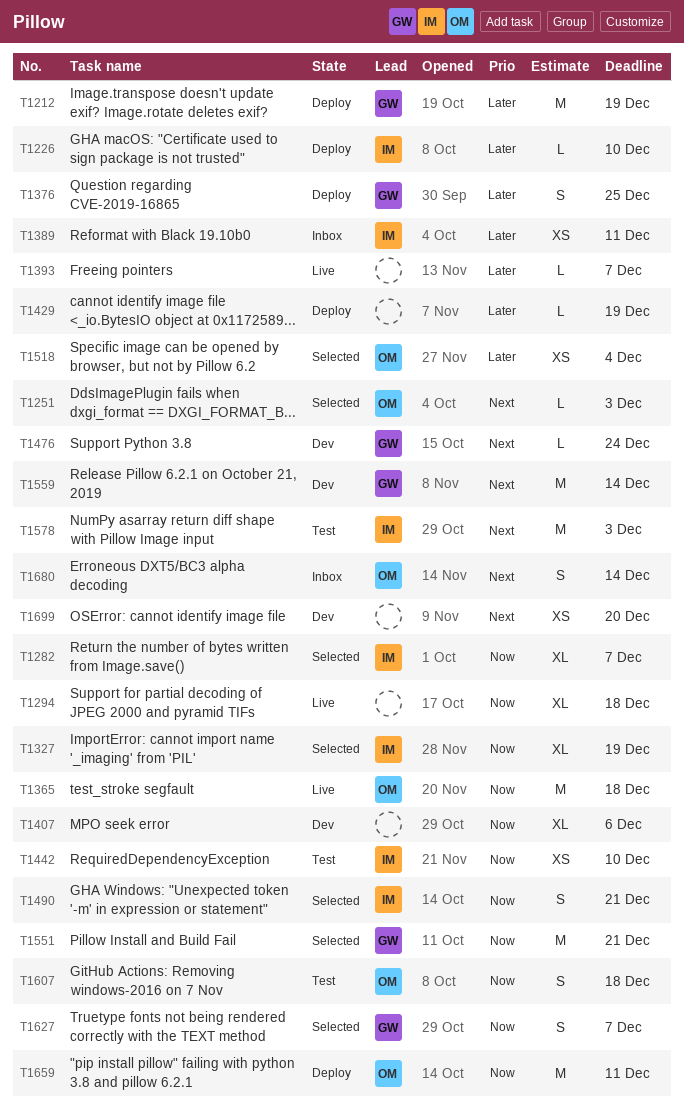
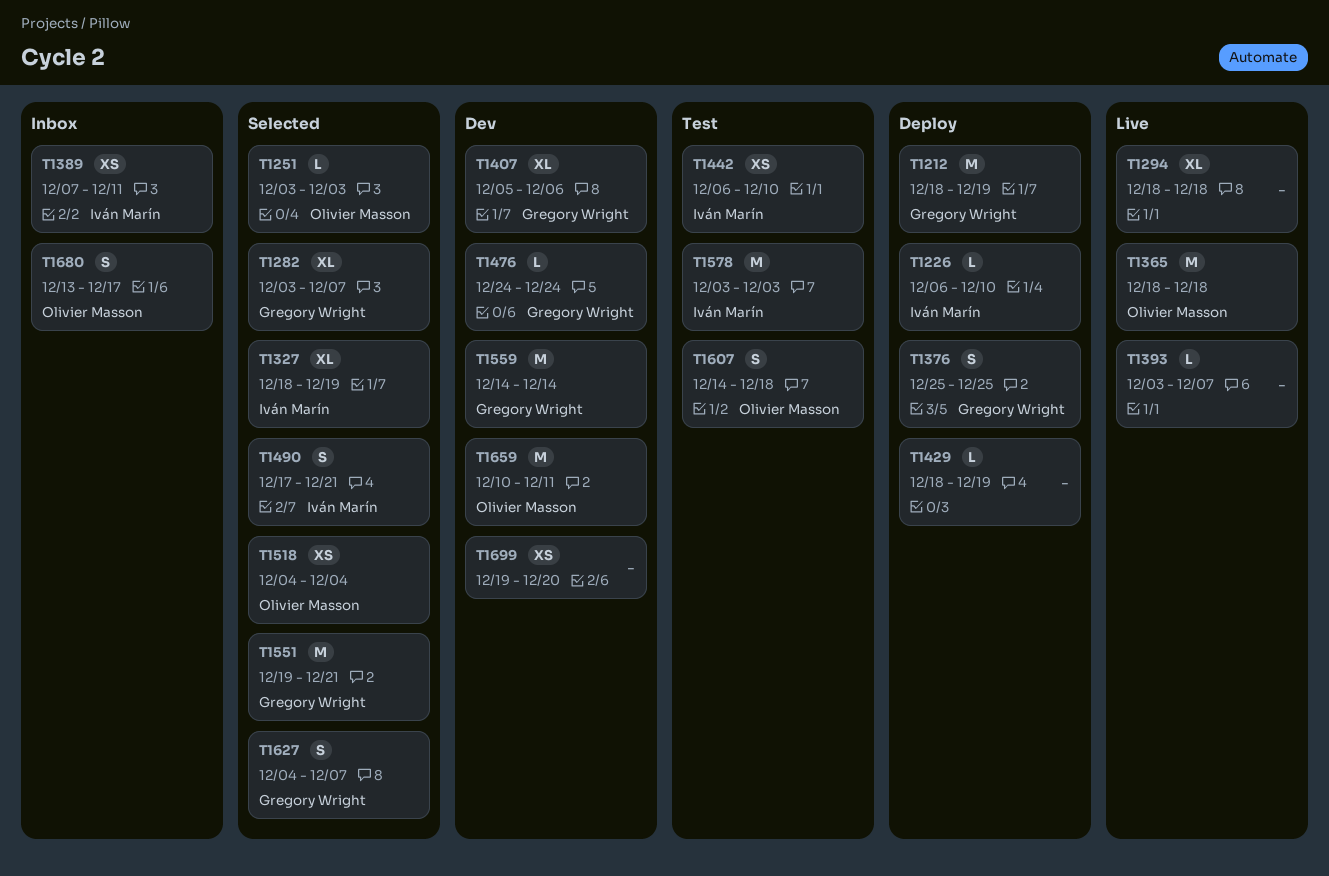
T1282, owner: Iván Marín -> Gregory Wright
T1407, owner: none -> Gregory Wright
T1659, status: Deploy -> Dev
T1680, due: Dec 14 -> Dec 17

